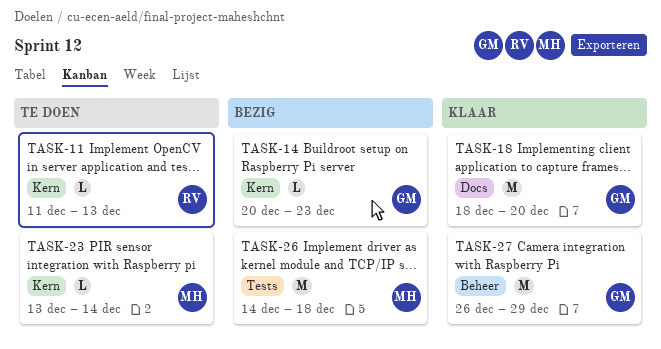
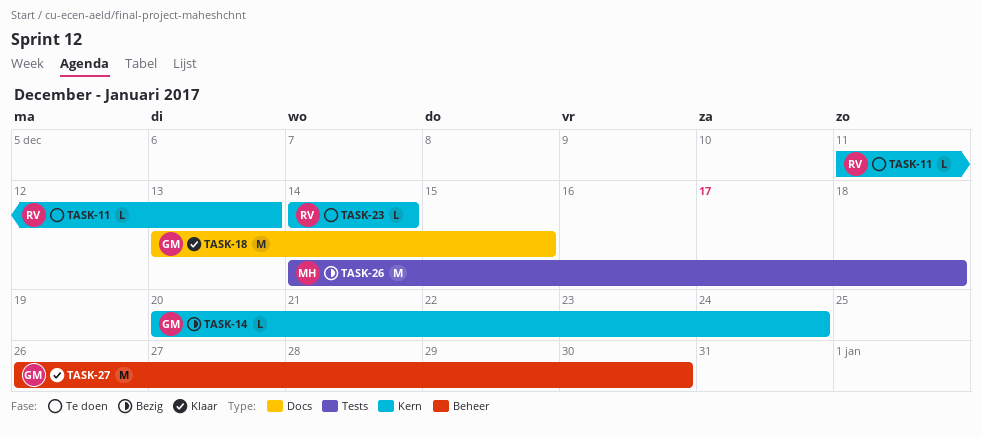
TASK-14, due: Dec 23 -> Dec 24
TASK-18, start: Dec 18 -> Dec 13
TASK-18, due: Dec 20 -> Dec 15
TASK-23, owner: MH -> RV
TASK-23, start: Dec 13 -> Dec 14
TASK-27, due: Dec 29 -> Dec 30

